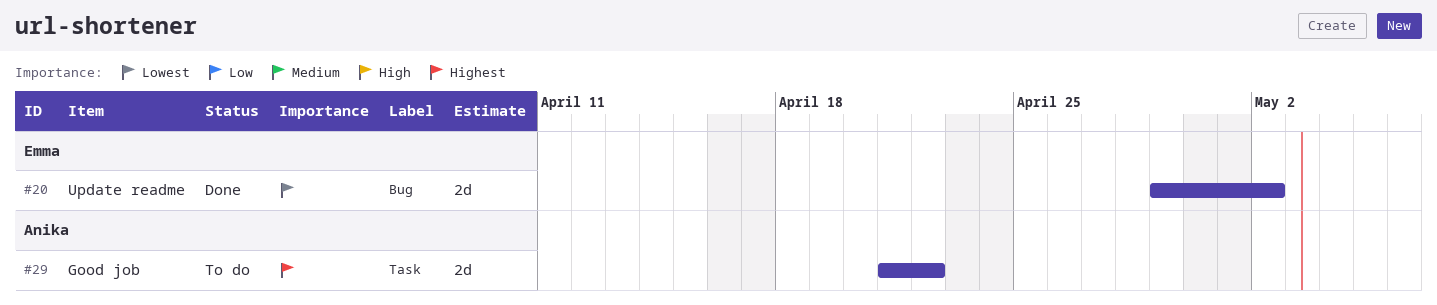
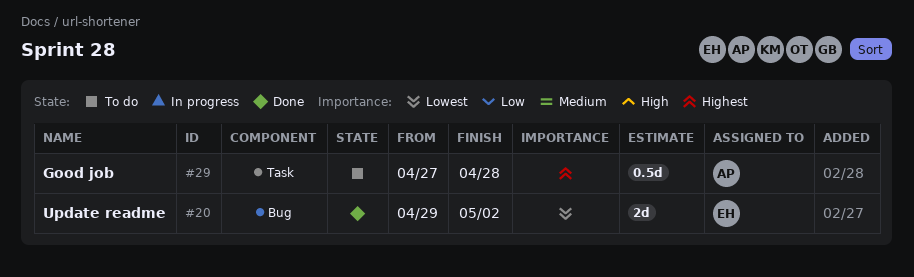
#29, estimate: 2d -> 0.5d
#29, start: Apr 21 -> Apr 27
#29, due: Apr 22 -> Apr 28

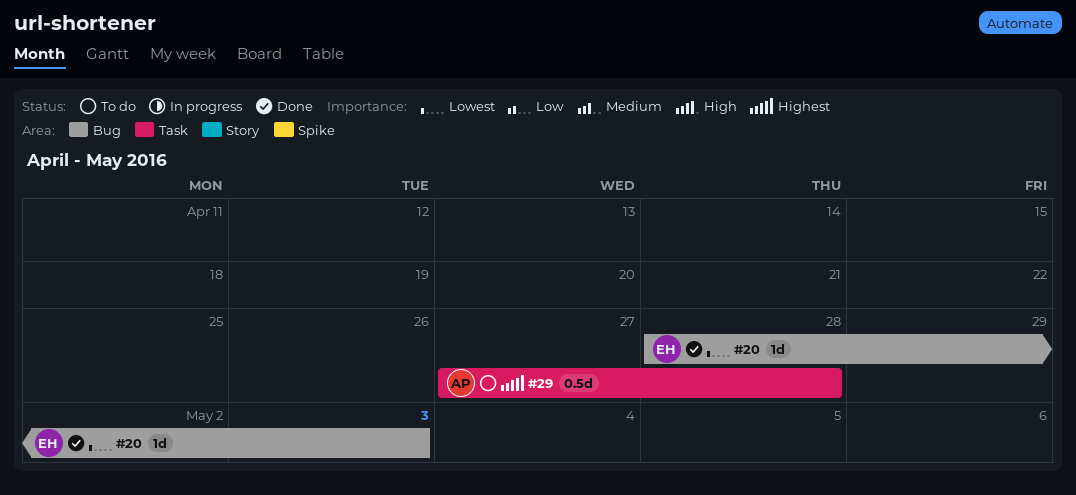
#20, estimate: 2d -> 1d
#20, start: Apr 29 -> Apr 28
#20, due: May 2 -> May 3

